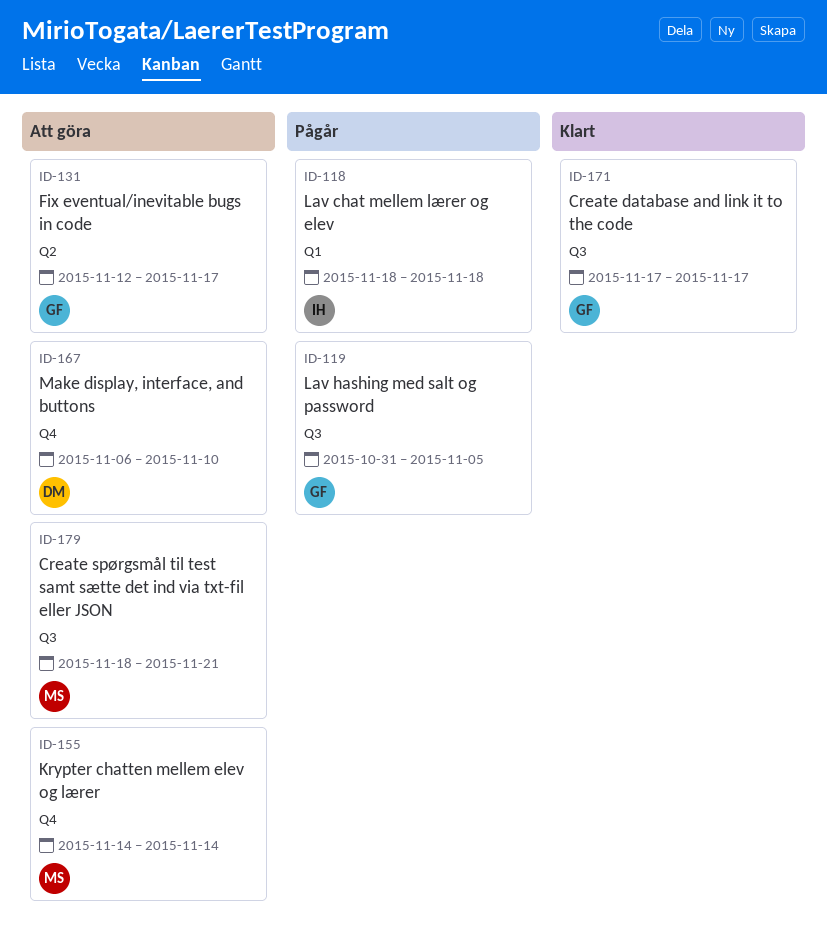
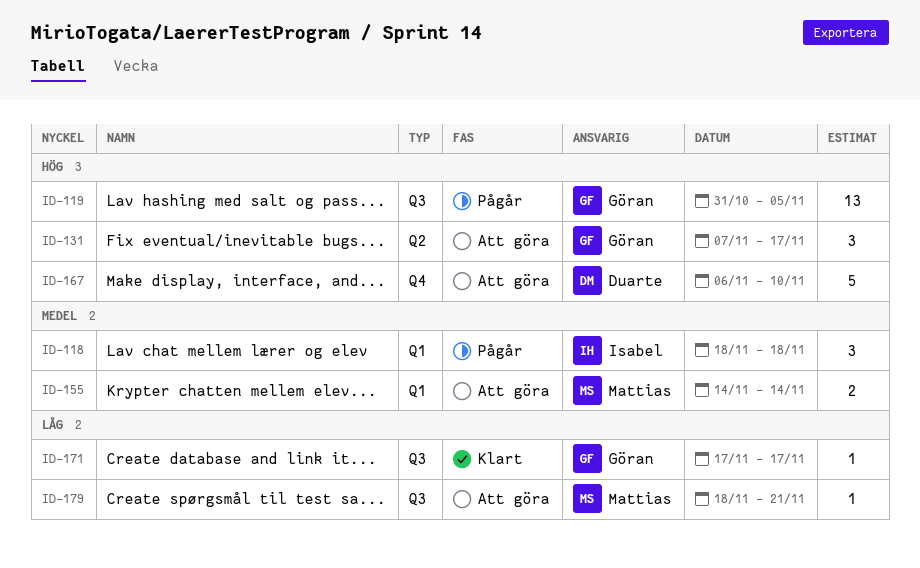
ID-131, start: Nov 12 -> Nov 7
ID-155, label: Q4 -> Q1

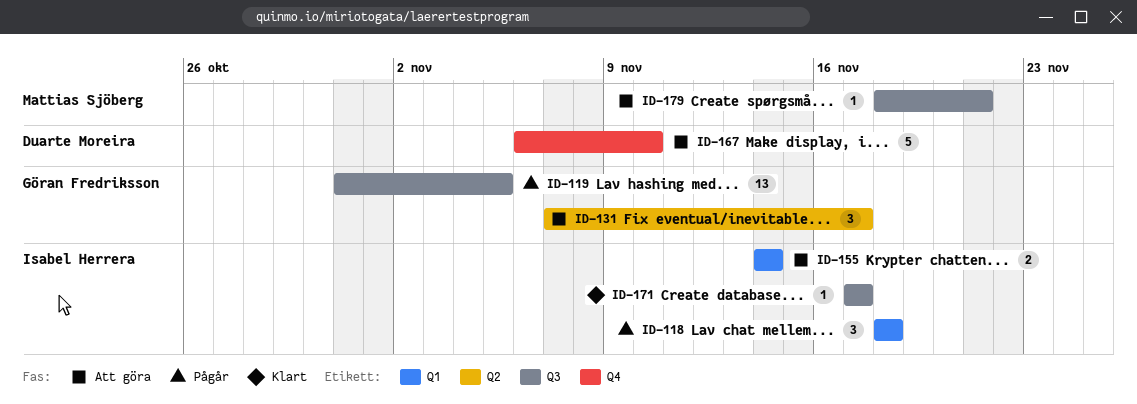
ID-155, owner: Mattias Sjöberg -> Isabel Herrera
ID-171, owner: Göran Fredriksson -> Isabel Herrera

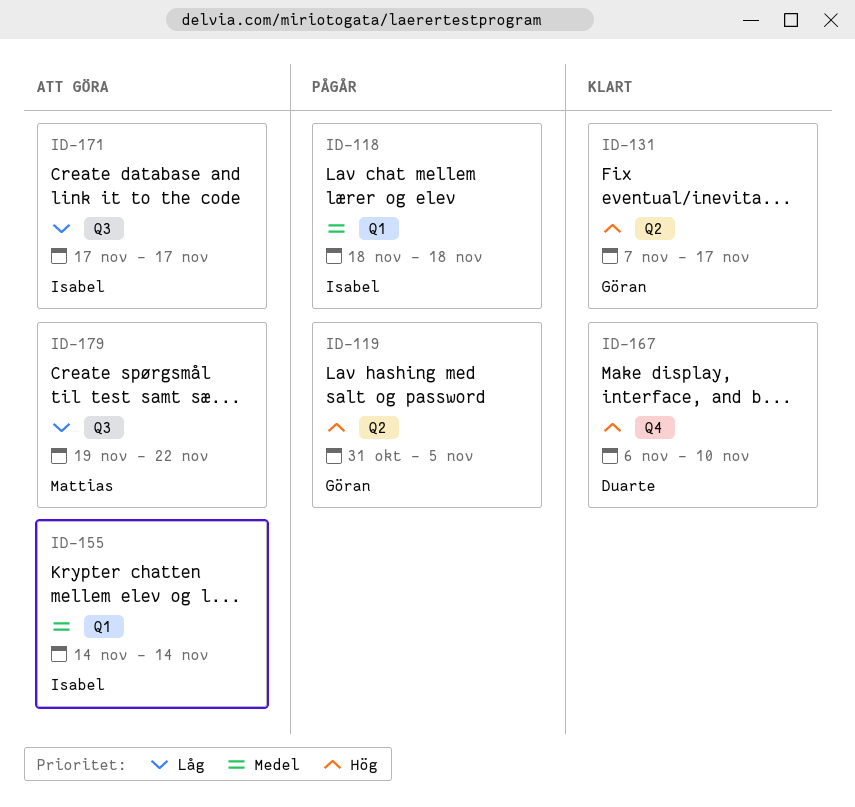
ID-119, label: Q3 -> Q2
ID-131, status: Att göra -> Klart
ID-167, status: Att göra -> Klart
ID-171, status: Klart -> Att göra
ID-179, start: Nov 18 -> Nov 19
ID-179, due: Nov 21 -> Nov 22

